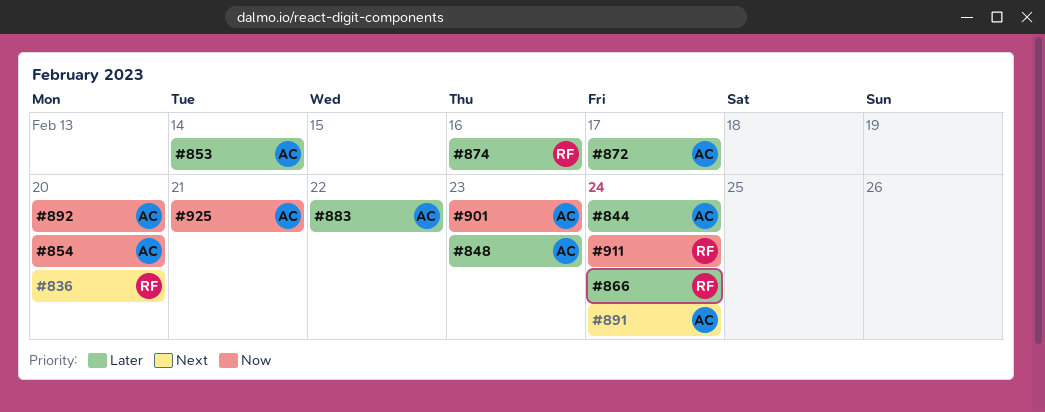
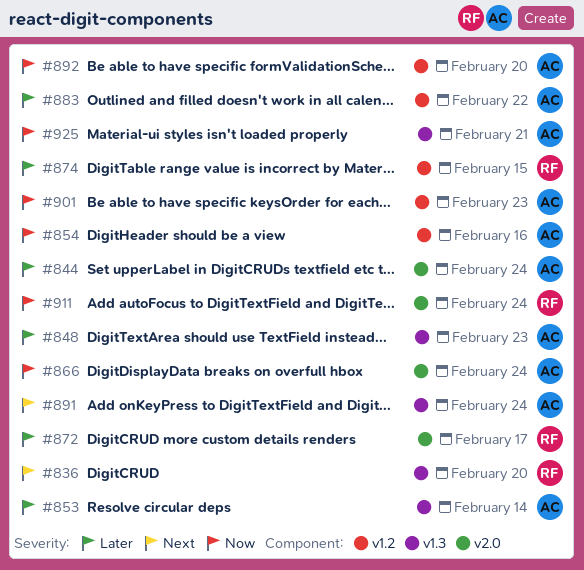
#854, due: Feb 20 -> Feb 16
#866, owner: RF -> AC
#866, priority: Later -> Now
#872, owner: AC -> RF
#874, due: Feb 16 -> Feb 15

